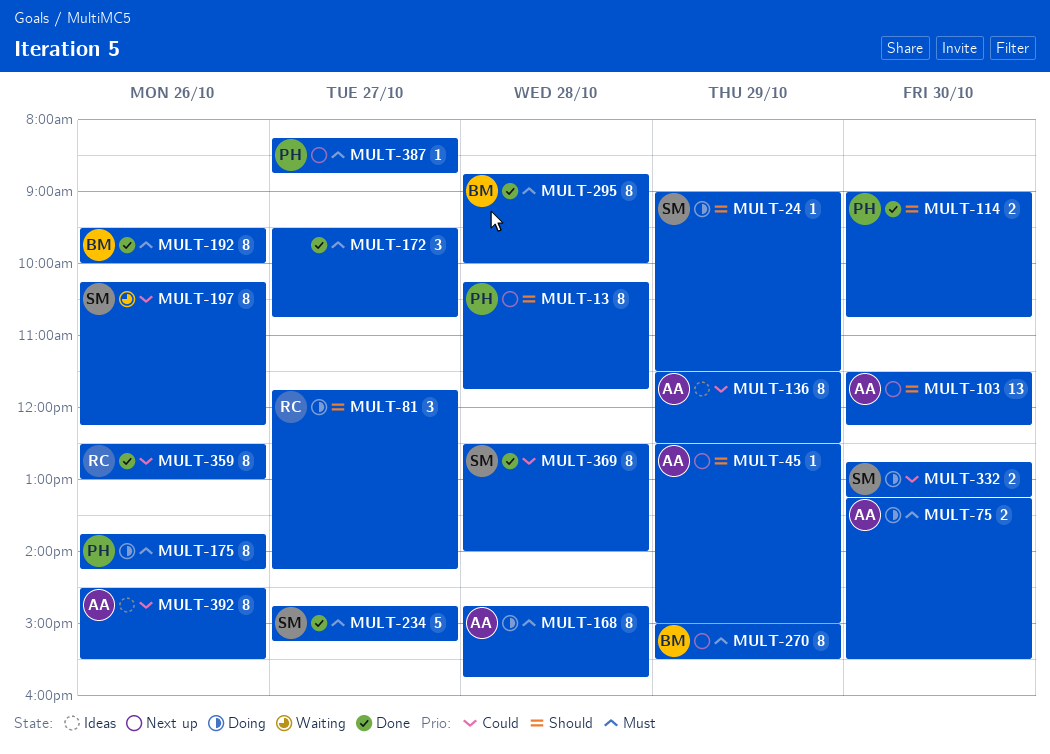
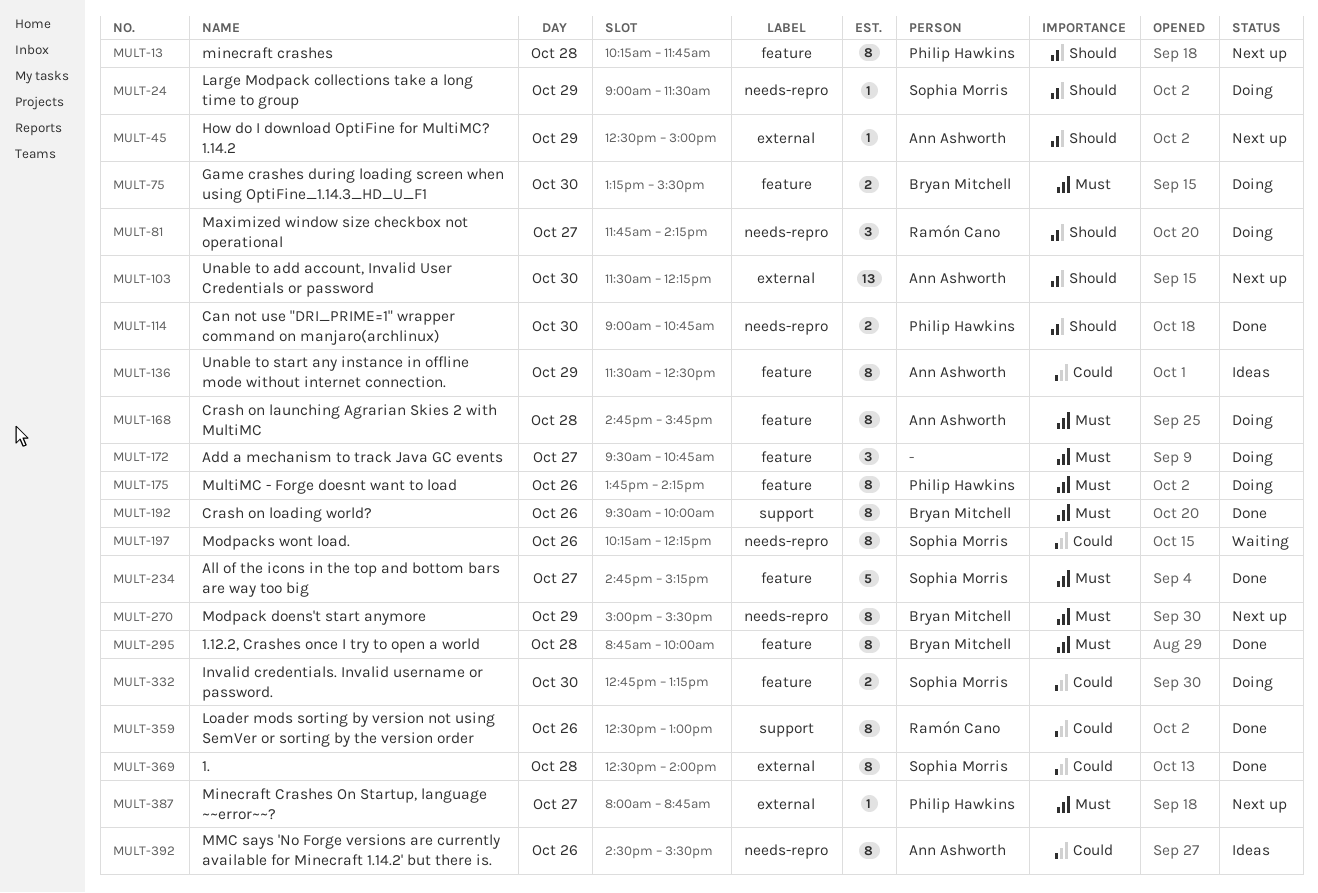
MULT-75, owner: Ann Ashworth -> Bryan Mitchell
MULT-172, status: Done -> Doing
MULT-387, begins: 08:15 -> 08:00

